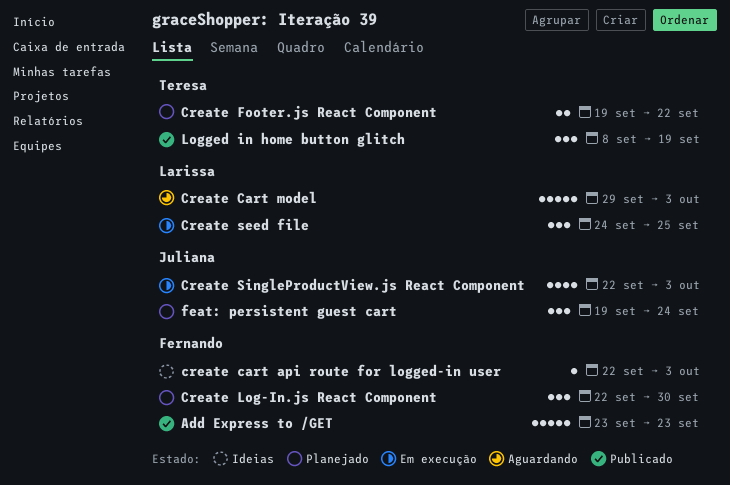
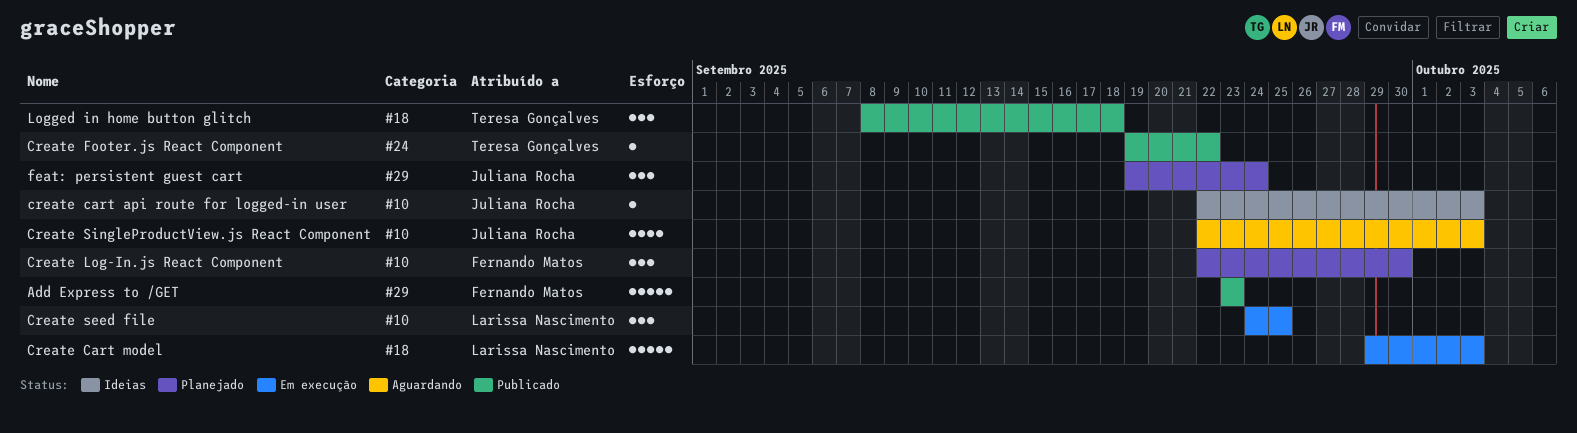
create cart api route for logged-in user, owner: Fernando Matos -> Juliana Rocha
Create Cart model, status: Aguardando -> Em execução
Create Footer.js React Component, status: Planejado -> Publicado
Create Footer.js React Component, estimate: 2 -> 1
Create SingleProductView.js React Component, status: Em execução -> Aguardando
Logged in home button glitch, due: Sep 19 -> Sep 18

